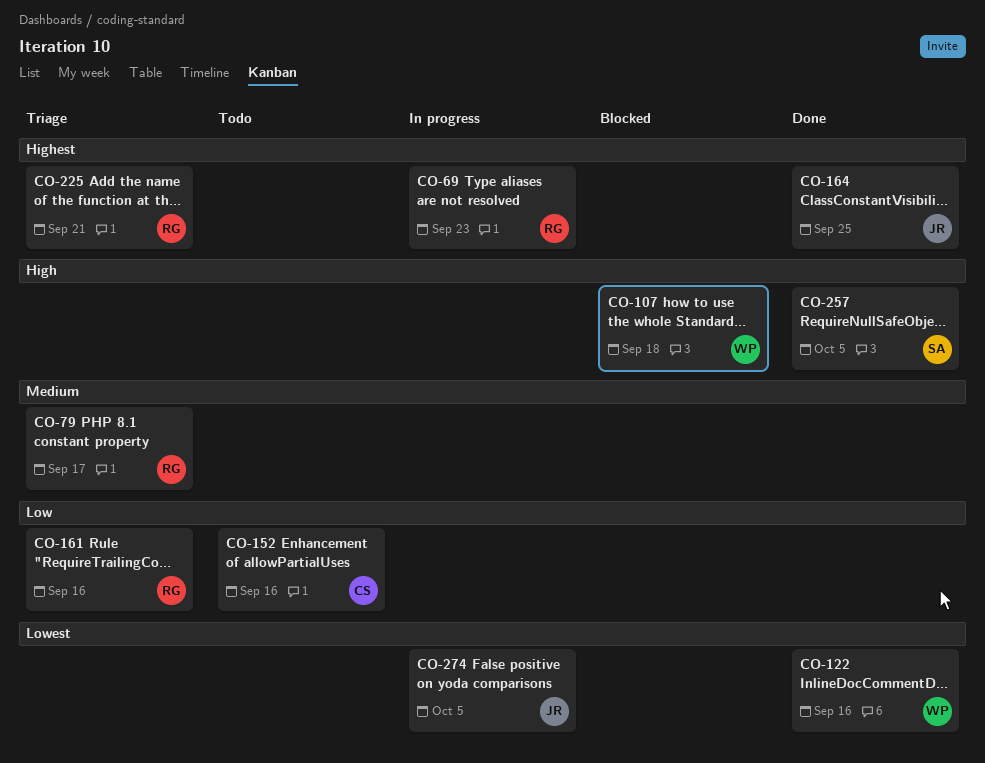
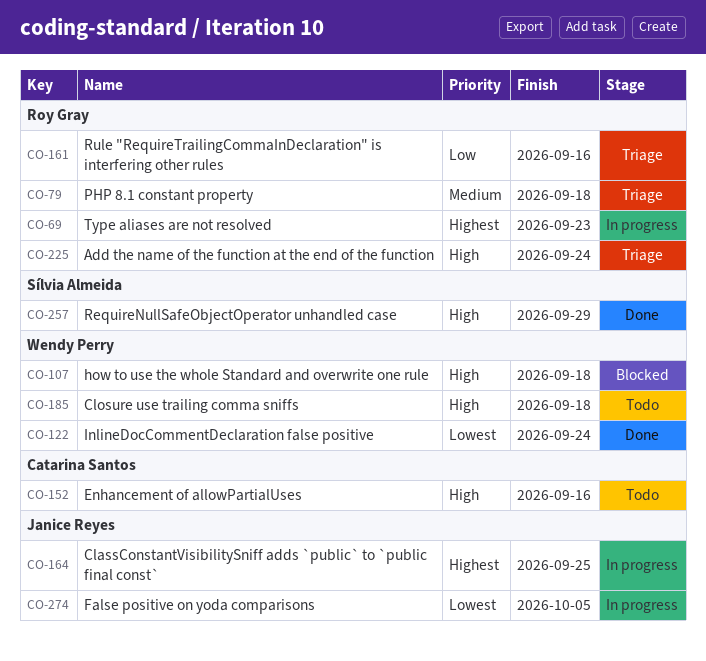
CO-79, due: Sep 17 -> Sep 18
CO-122, due: Sep 16 -> Sep 24
CO-152, priority: Low -> High
CO-164, status: Done -> In progress
CO-185: none -> present
CO-225, priority: Highest -> High
CO-225, due: Sep 21 -> Sep 24
CO-257, due: Oct 5 -> Sep 29

